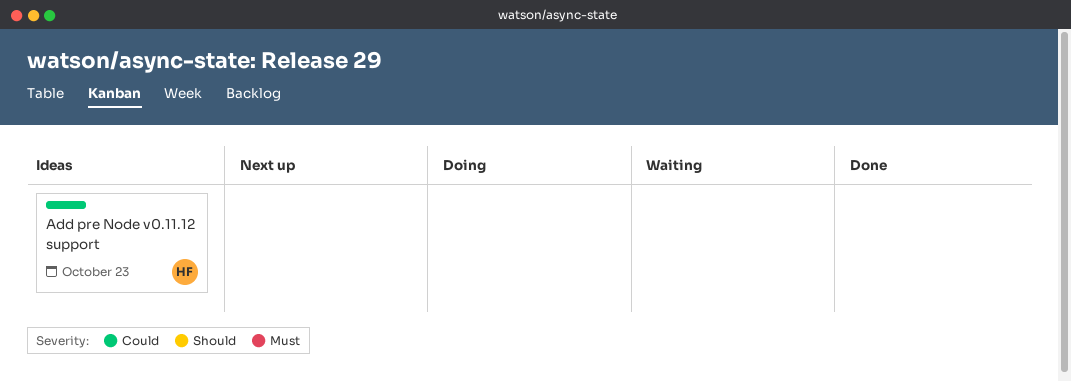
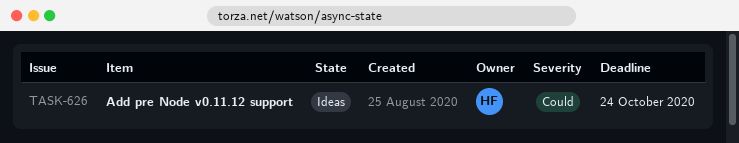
Add pre Node v0.11.12 support, due: Oct 23 -> Oct 24

